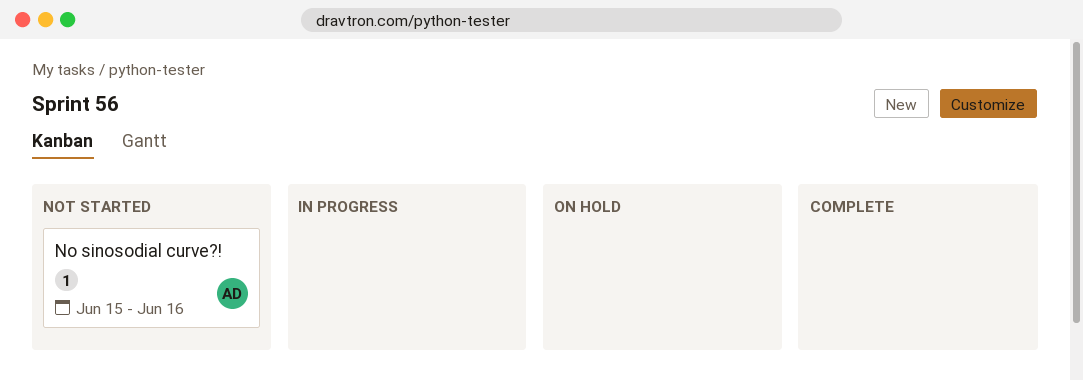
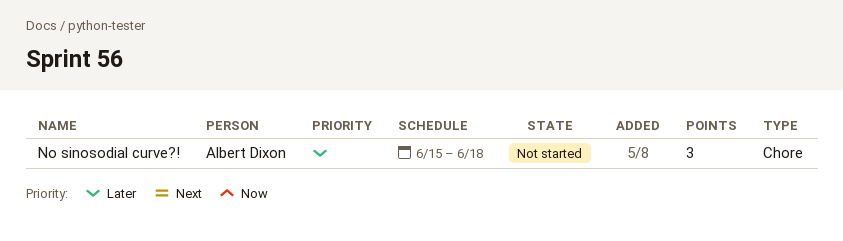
No sinosodial curve?!, estimate: 1 -> 3
No sinosodial curve?!, due: Jun 16 -> Jun 18

